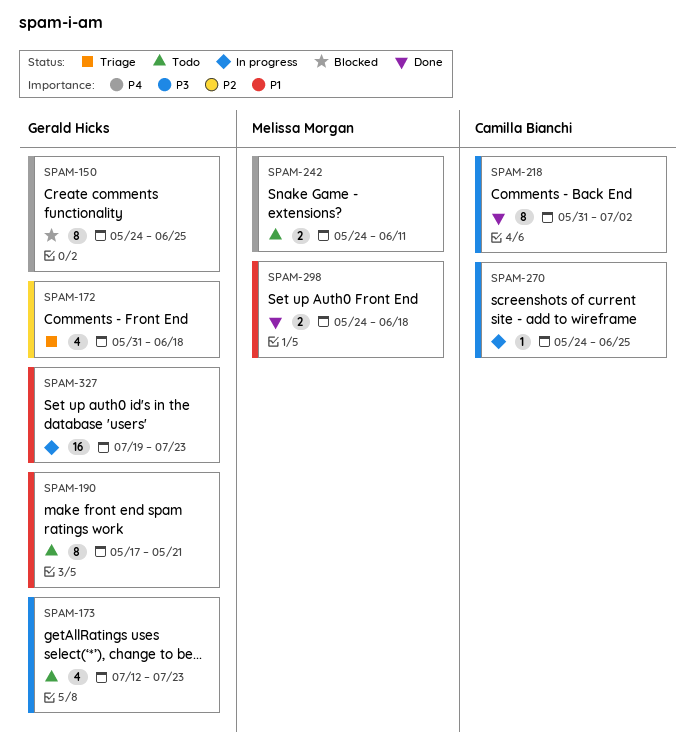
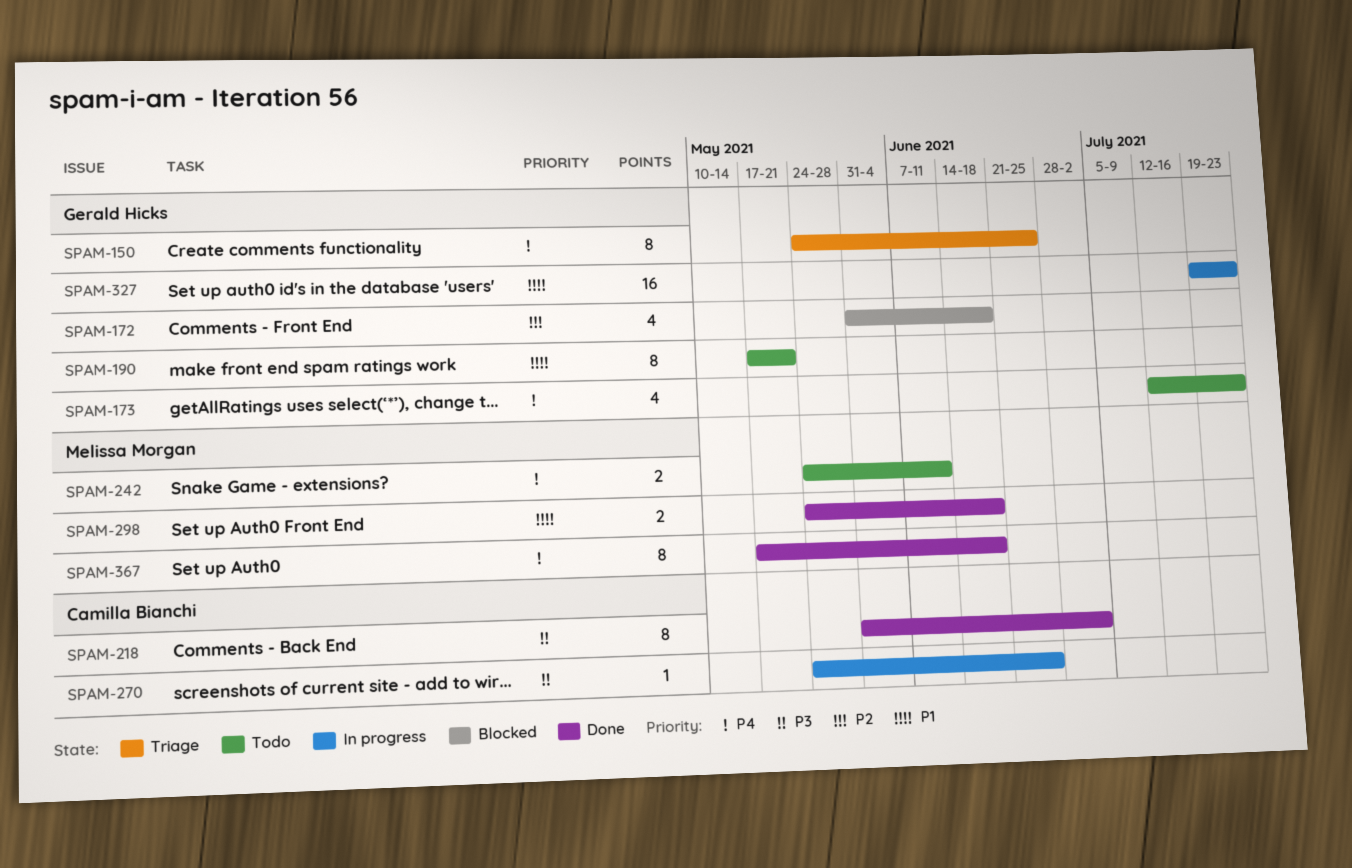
SPAM-150, status: Blocked -> Triage
SPAM-172, status: Triage -> Blocked
SPAM-173, priority: P3 -> P4
SPAM-367: none -> present

